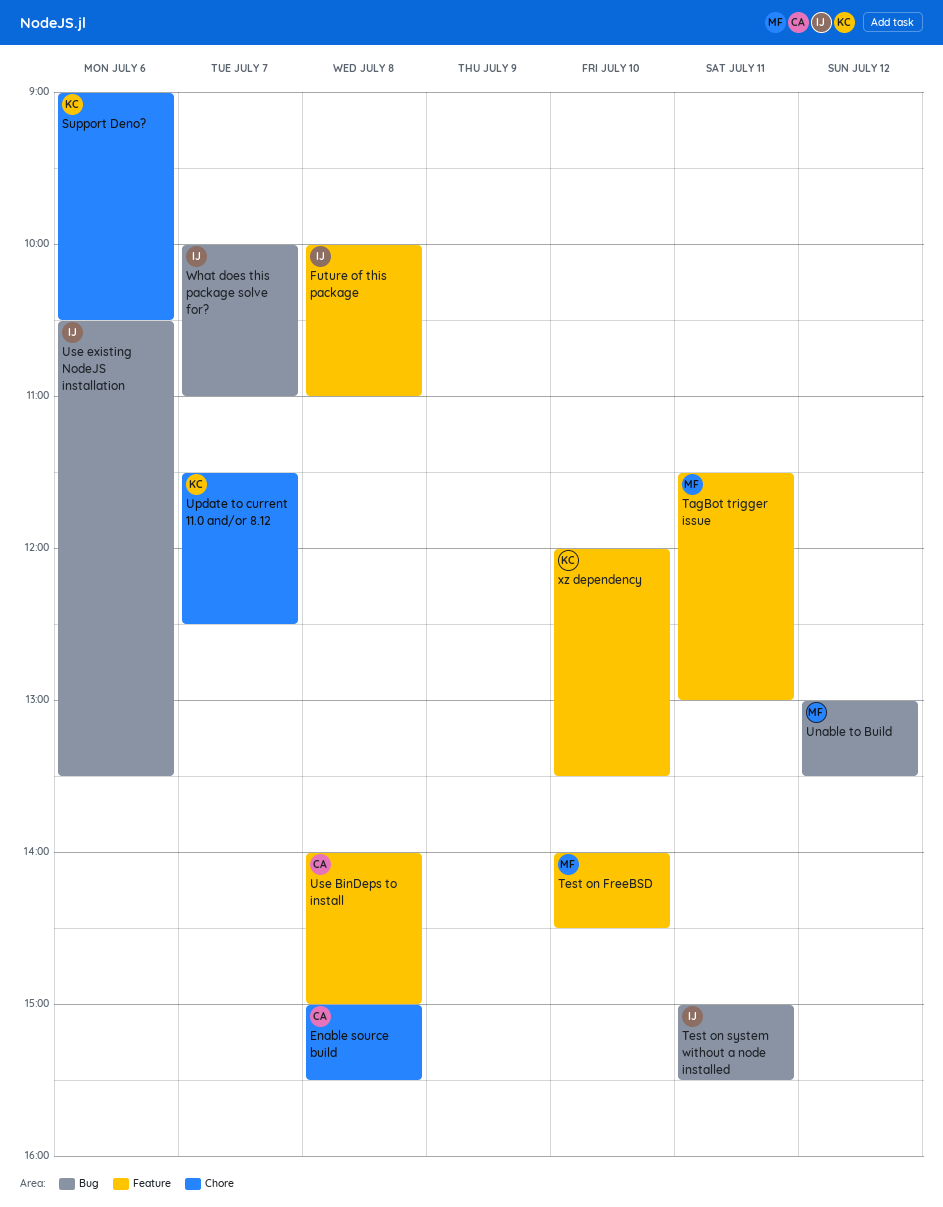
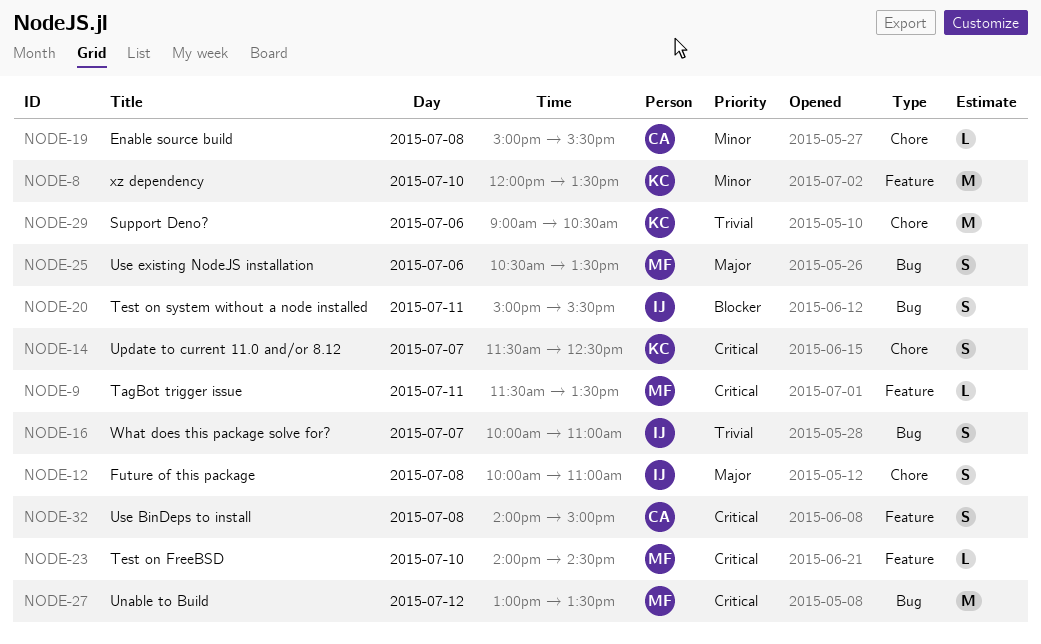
Future of this package, label: Feature -> Chore
TagBot trigger issue, ends: 13:00 -> 13:30
Use existing NodeJS installation, owner: IJ -> MF

